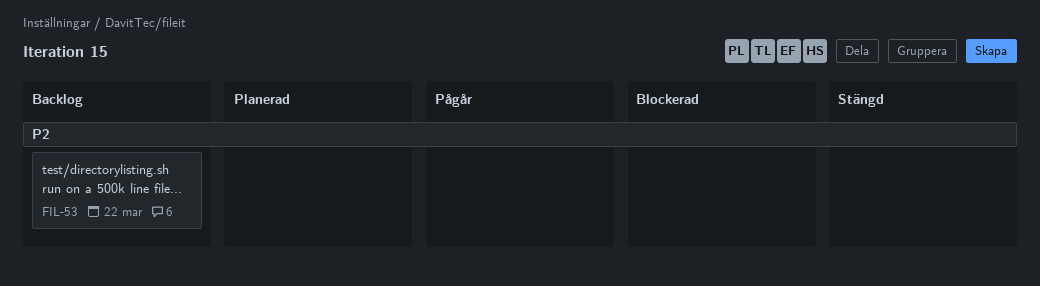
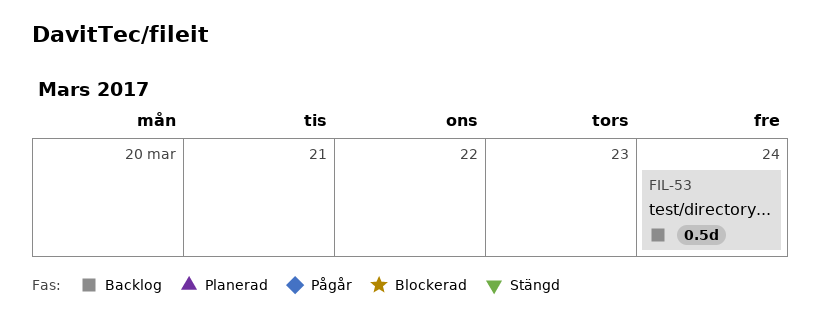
FIL-53, due: Mar 22 -> Mar 24

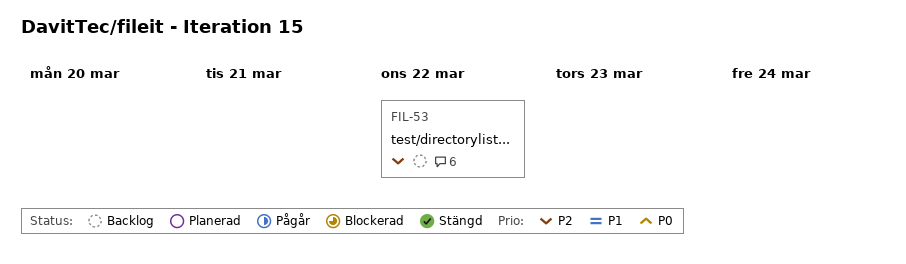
FIL-53, due: Mar 24 -> Mar 22

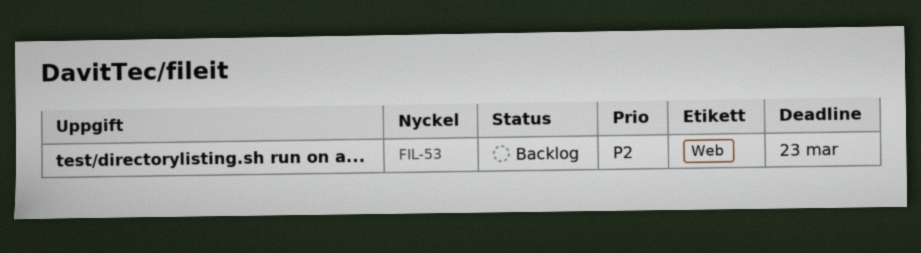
FIL-53, due: Mar 22 -> Mar 23

